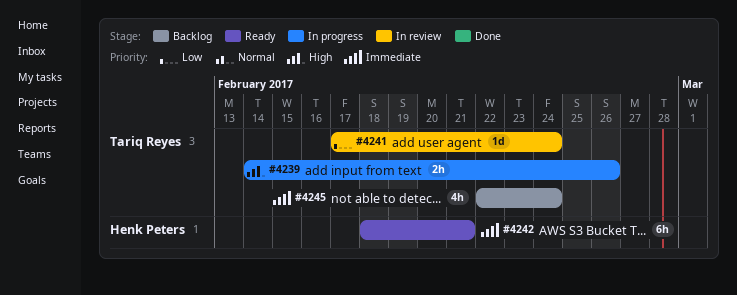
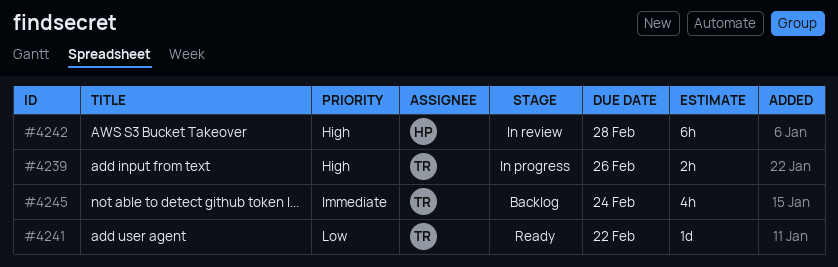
#4241, status: In review -> Ready
#4241, due: Feb 24 -> Feb 22
#4242, status: Ready -> In review
#4242, priority: Immediate -> High
#4242, due: Feb 21 -> Feb 28

